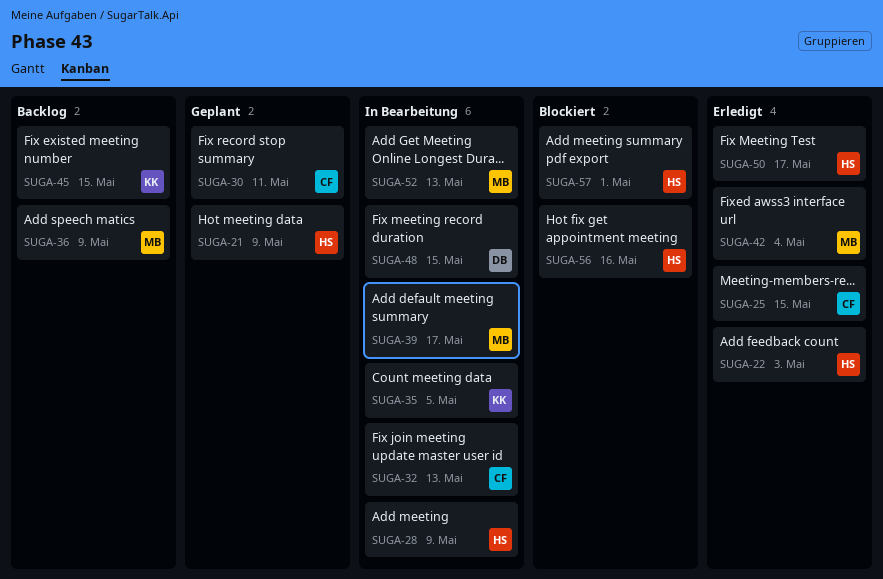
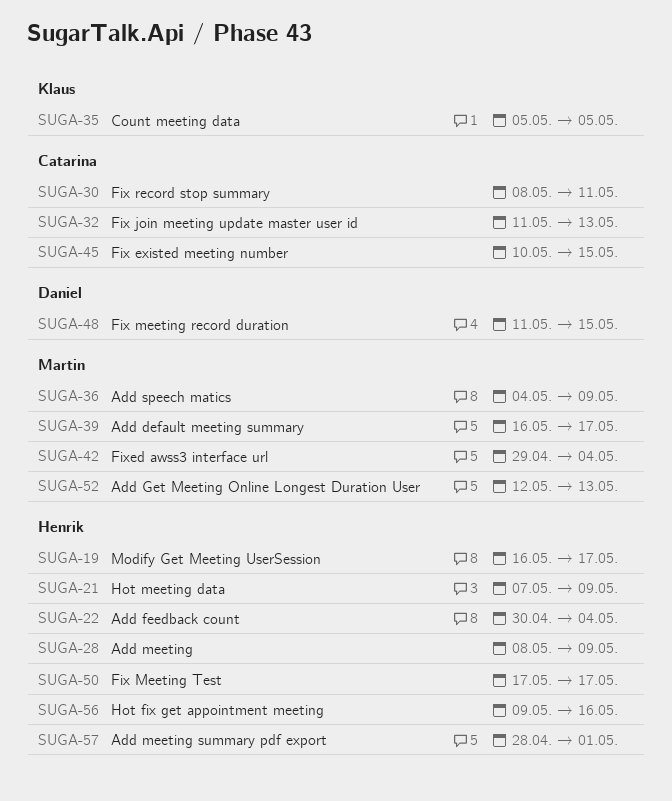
SUGA-19: none -> present
SUGA-22, due: May 3 -> May 4
SUGA-25: present -> none
SUGA-45, owner: Klaus -> Catarina

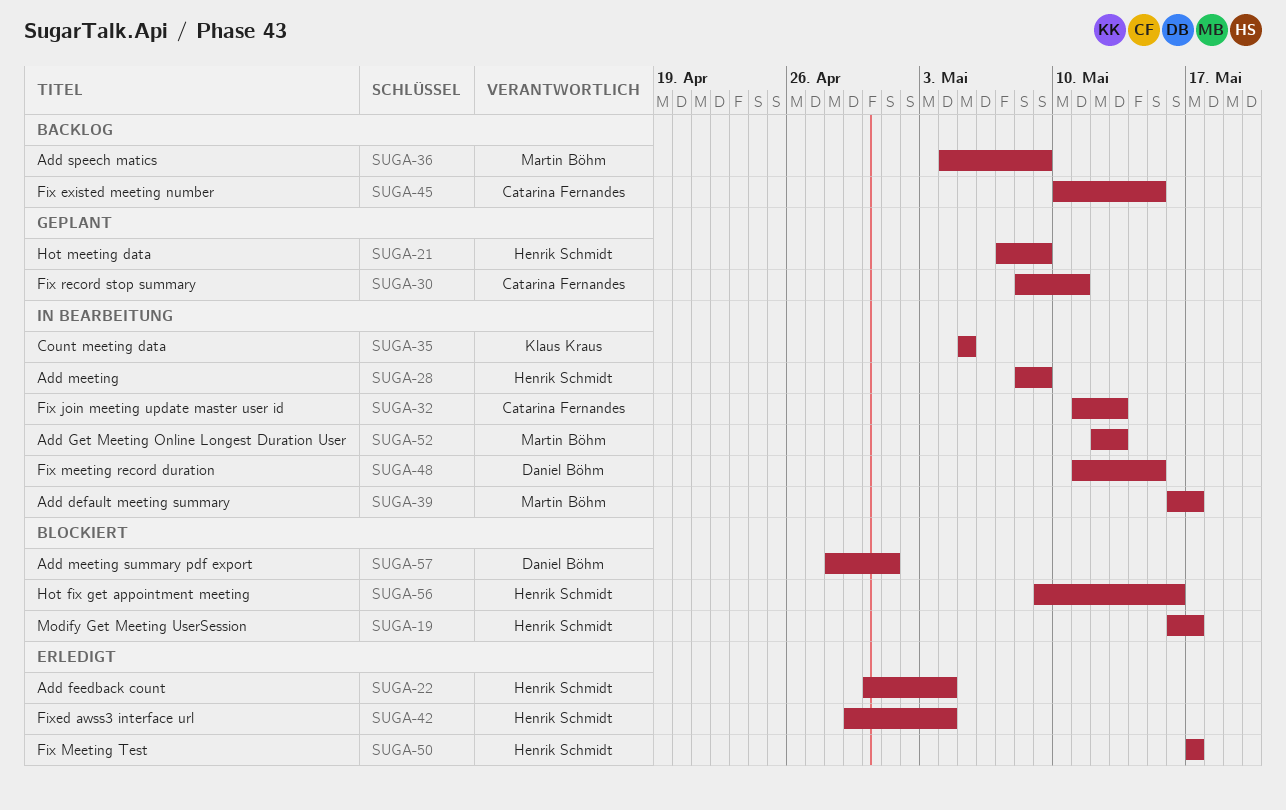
SUGA-42, owner: Martin Böhm -> Henrik Schmidt
SUGA-57, owner: Henrik Schmidt -> Daniel Böhm

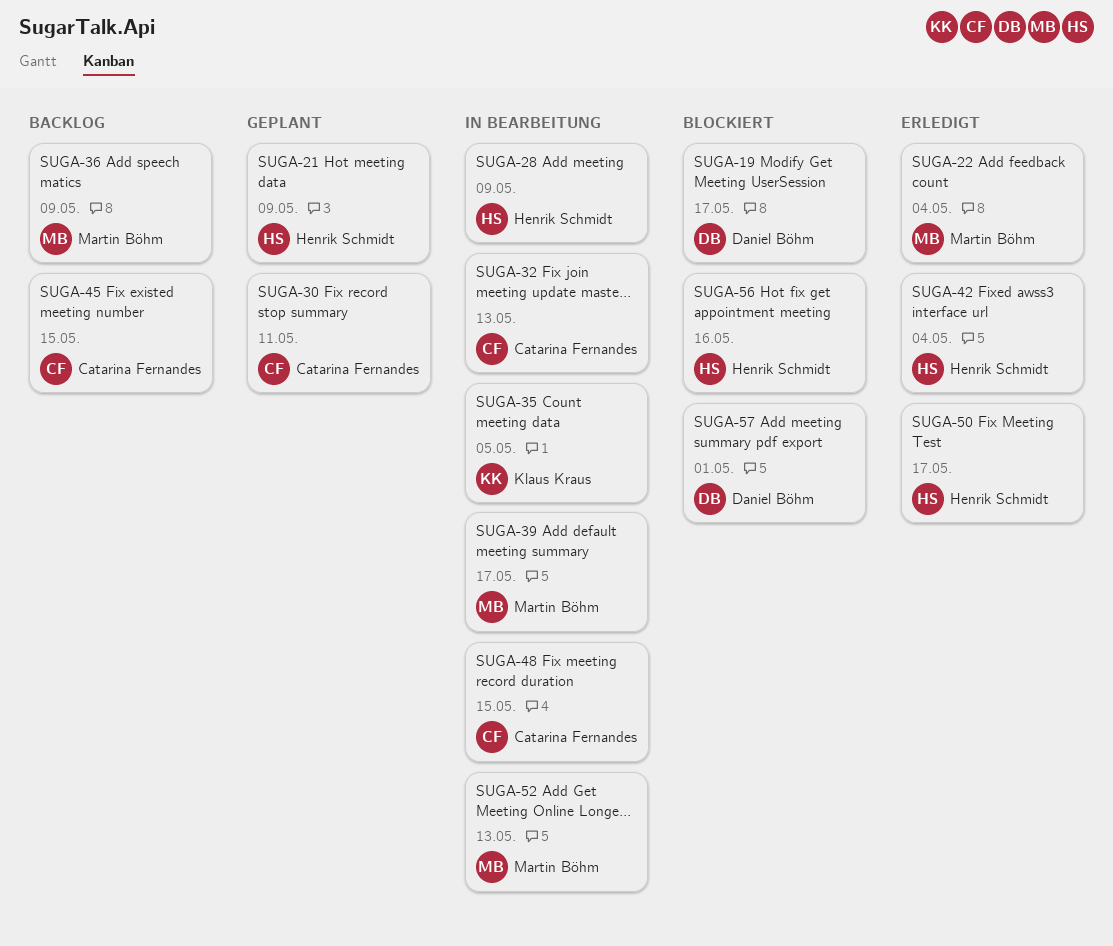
SUGA-19, owner: Henrik Schmidt -> Daniel Böhm
SUGA-22, owner: Henrik Schmidt -> Martin Böhm
SUGA-48, owner: Daniel Böhm -> Catarina Fernandes

